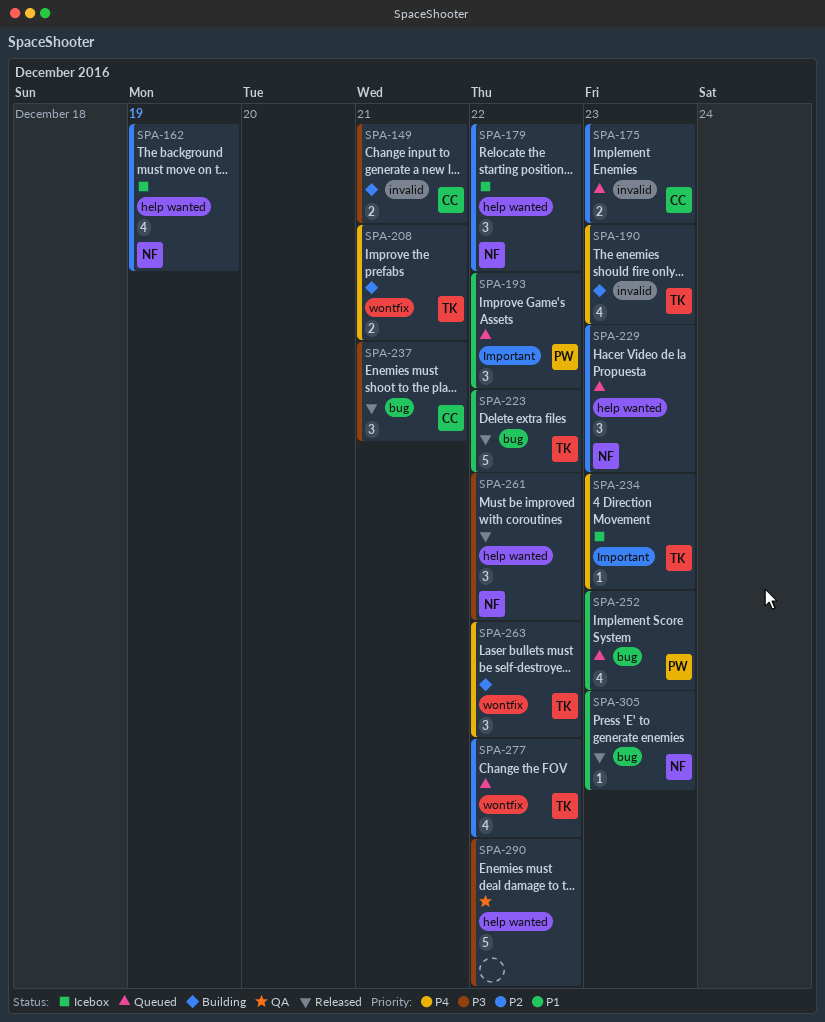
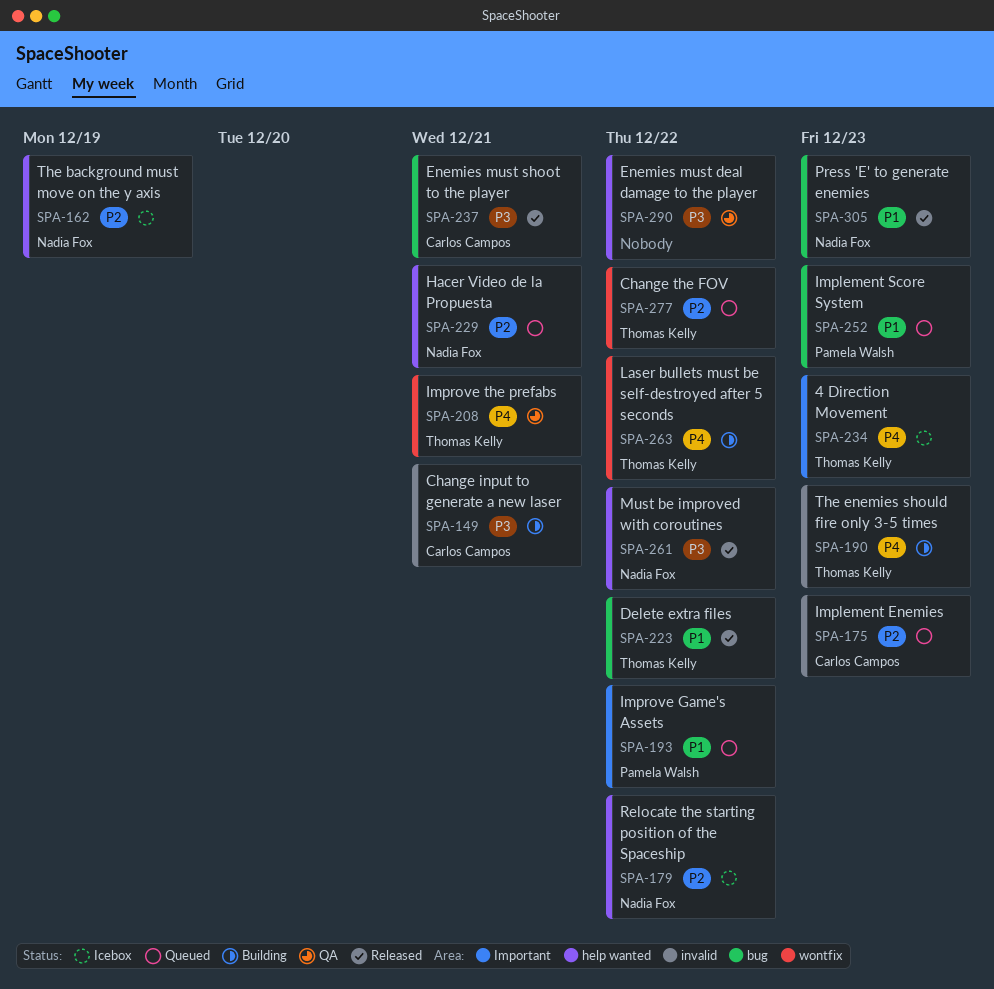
SPA-208, status: Building -> QA
SPA-229, due: Dec 23 -> Dec 21

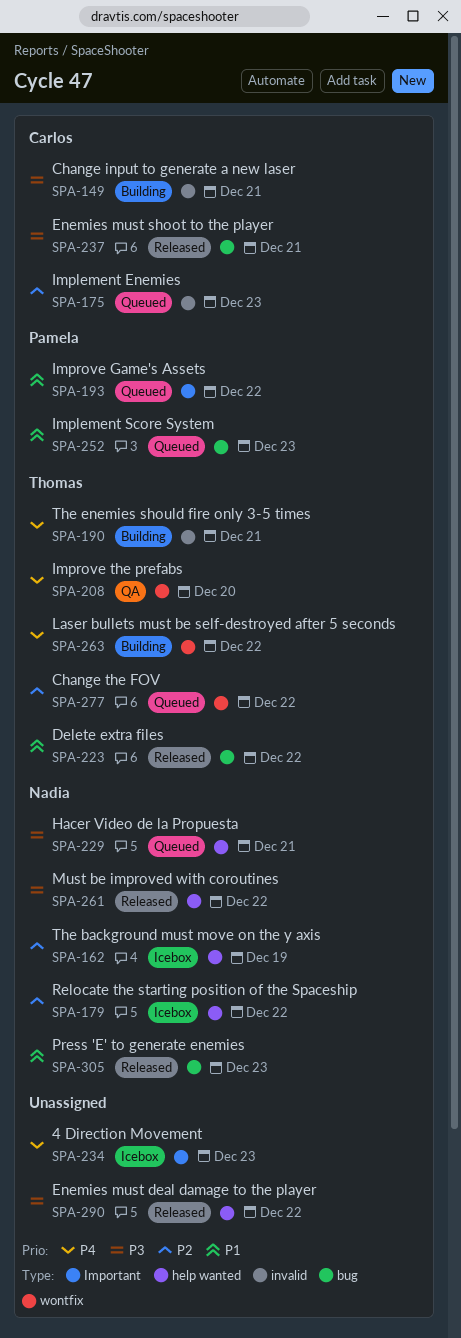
SPA-190, due: Dec 23 -> Dec 21
SPA-208, due: Dec 21 -> Dec 20
SPA-229, priority: P2 -> P3
SPA-234, owner: Thomas Kelly -> none
SPA-290, status: QA -> Released

